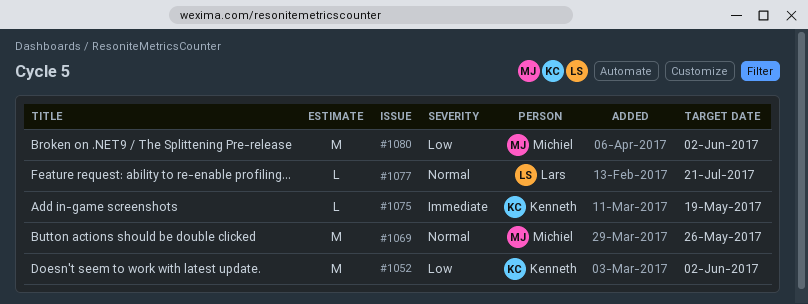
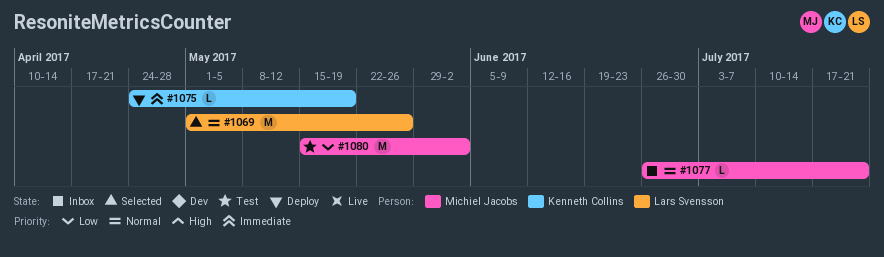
#1052: present -> none
#1069, owner: Michiel Jacobs -> Lars Svensson
#1077, owner: Lars Svensson -> Michiel Jacobs

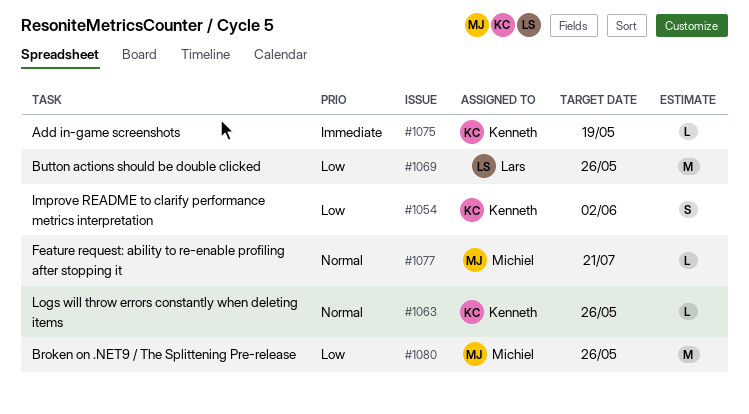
#1054: none -> present
#1063: none -> present
#1069, priority: Normal -> Low
#1080, due: Jun 2 -> May 26

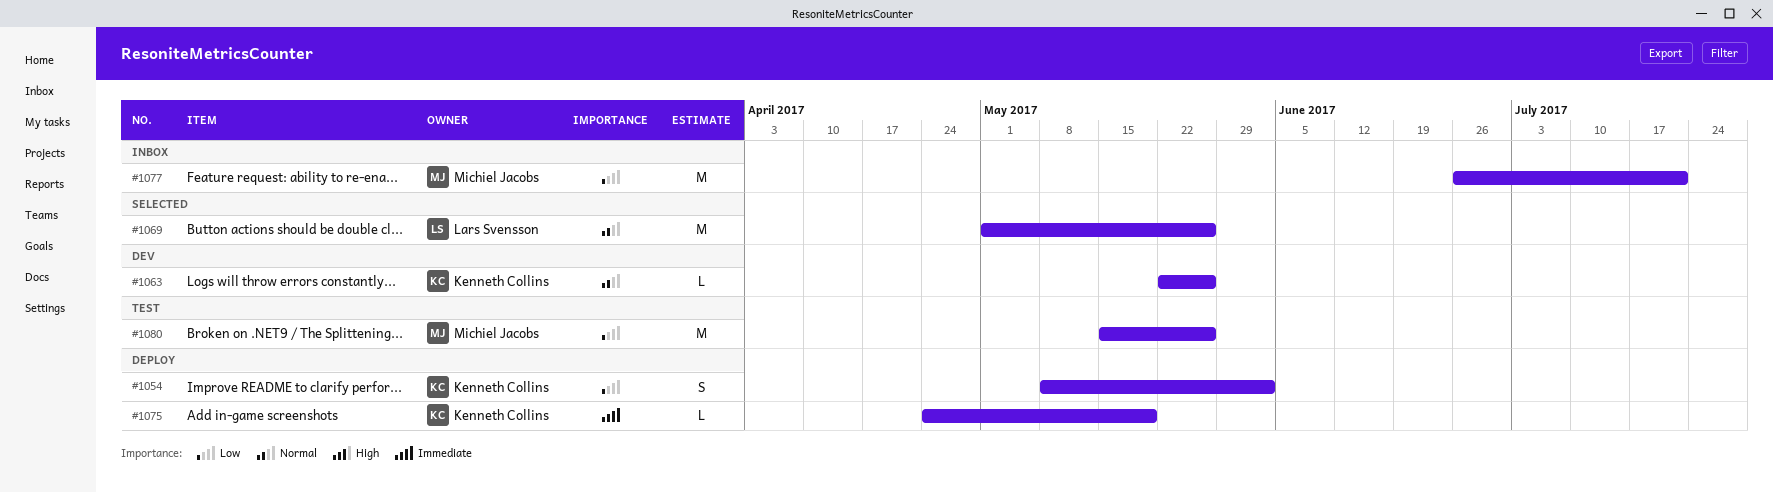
#1069, priority: Low -> Normal
#1077, priority: Normal -> Low
#1077, estimate: L -> M

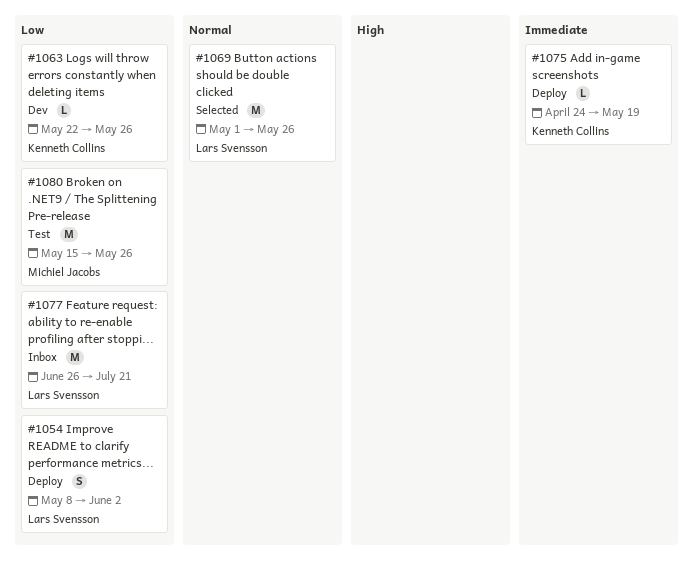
#1054, owner: Kenneth Collins -> Lars Svensson
#1063, priority: Normal -> Low
#1077, owner: Michiel Jacobs -> Lars Svensson

